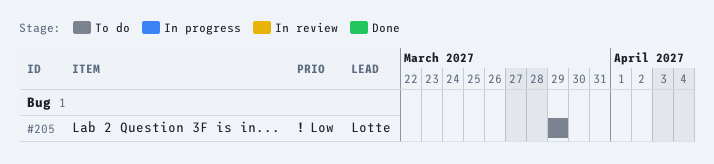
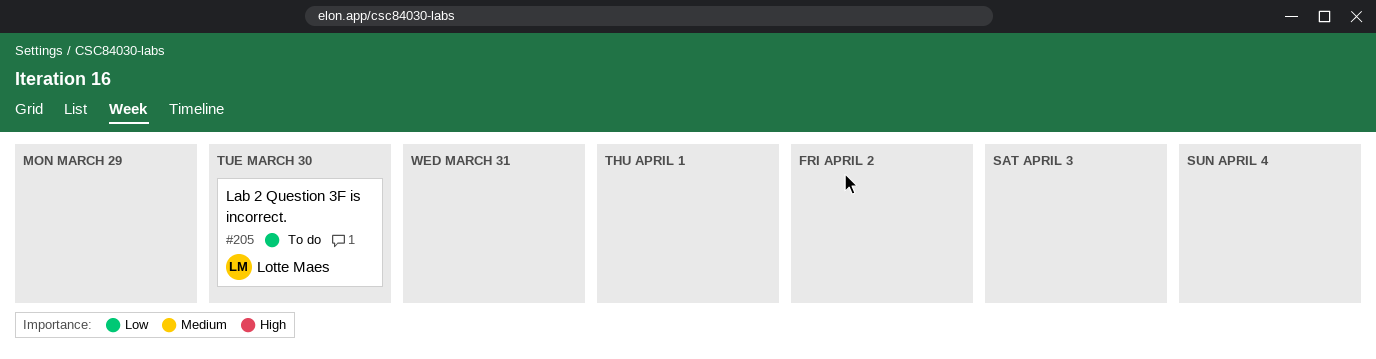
#205, due: Mar 29 -> Mar 30

